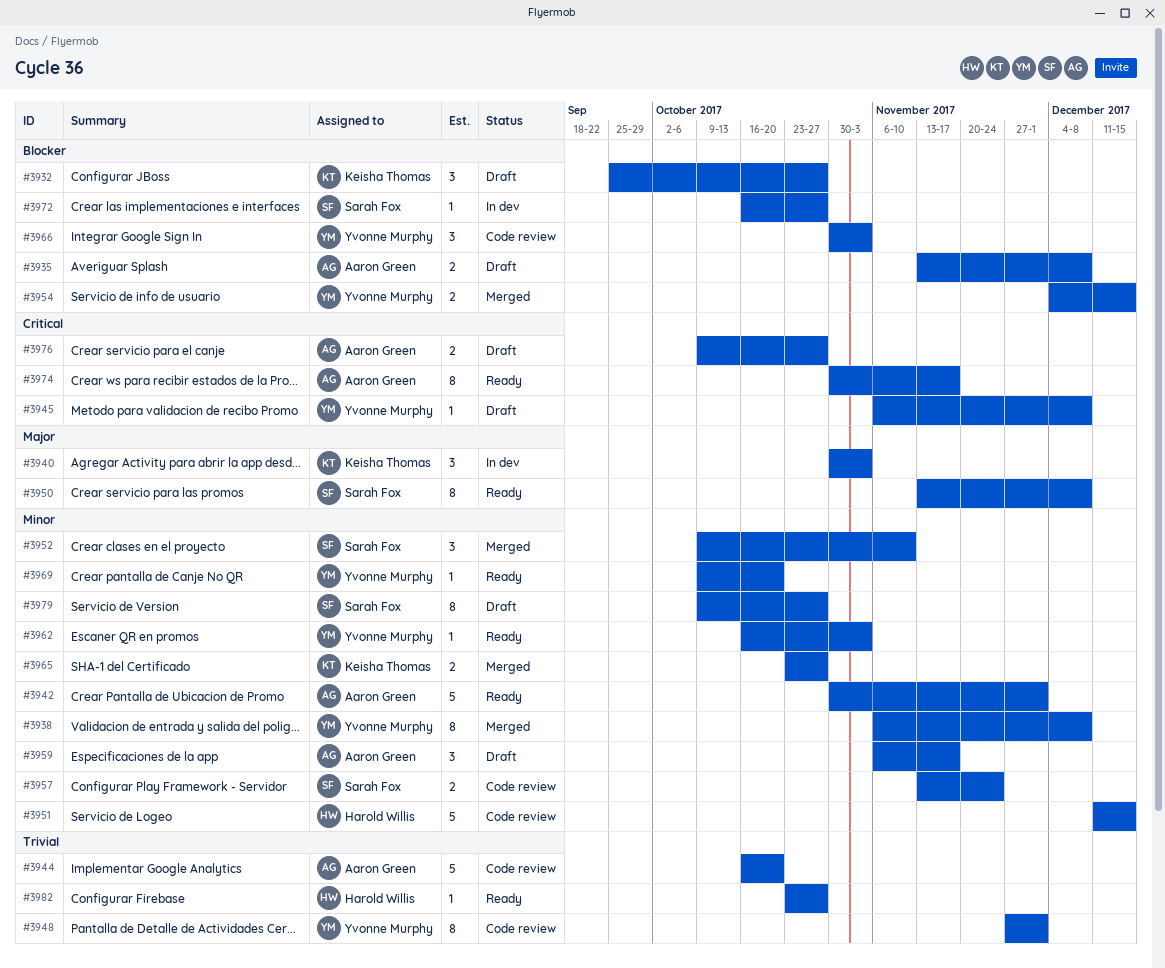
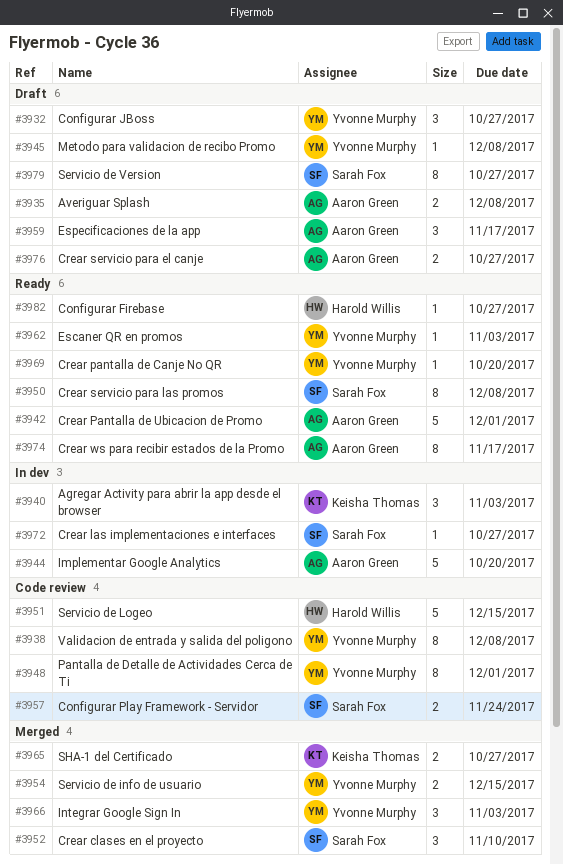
#3932, owner: Keisha Thomas -> Yvonne Murphy
#3938, status: Merged -> Code review
#3944, status: Code review -> In dev
#3966, status: Code review -> Merged

